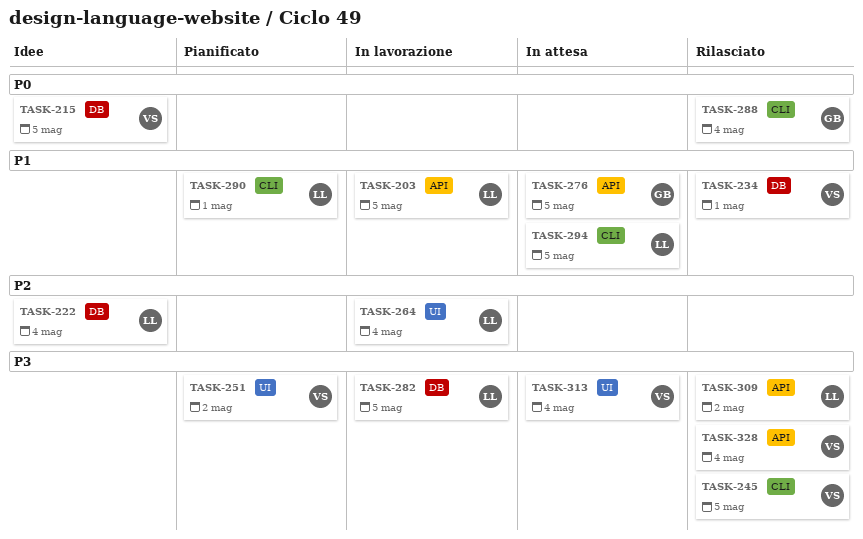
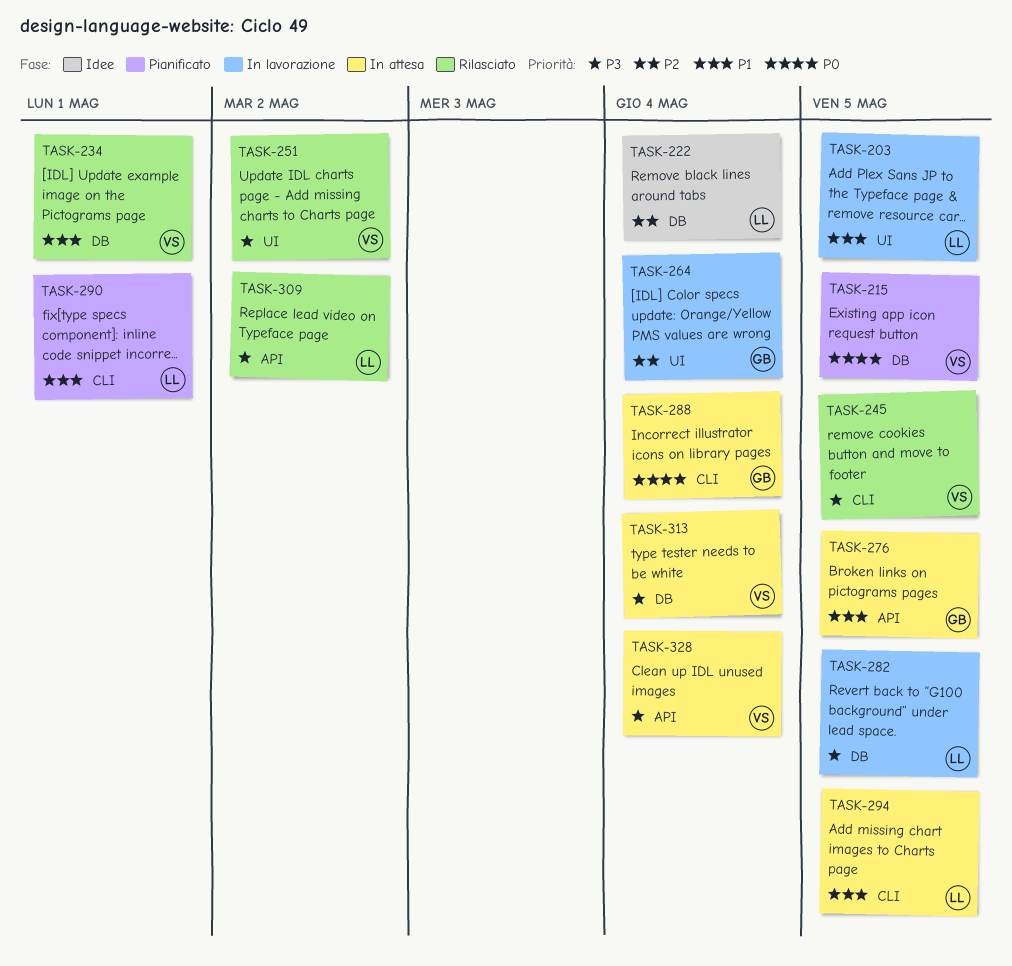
TASK-203, label: API -> UI
TASK-215, status: Idee -> Pianificato
TASK-251, status: Pianificato -> Rilasciato
TASK-264, owner: LL -> GB
TASK-288, status: Rilasciato -> In attesa
TASK-313, label: UI -> DB
TASK-328, status: Rilasciato -> In attesa

